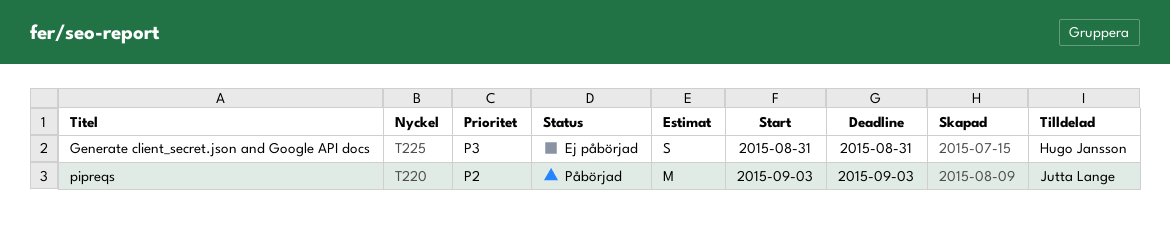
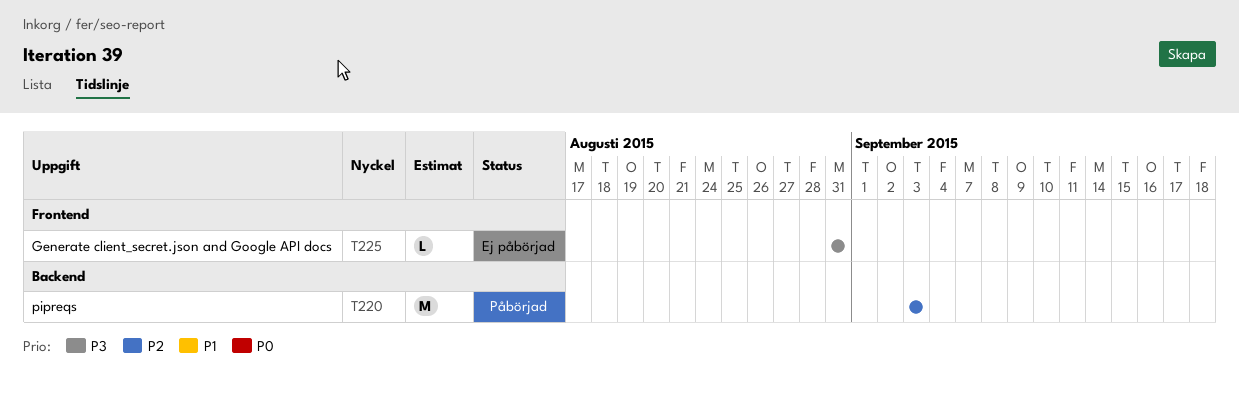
T225, estimate: S -> L

